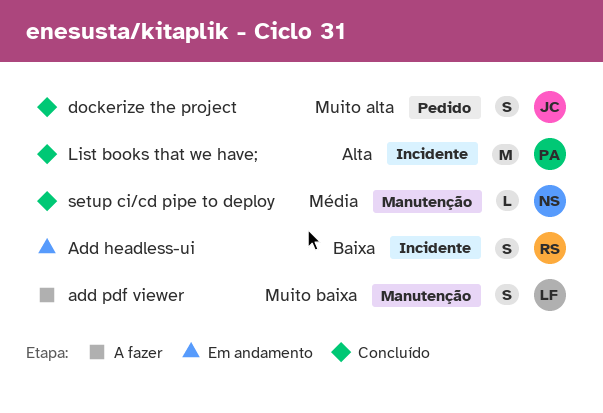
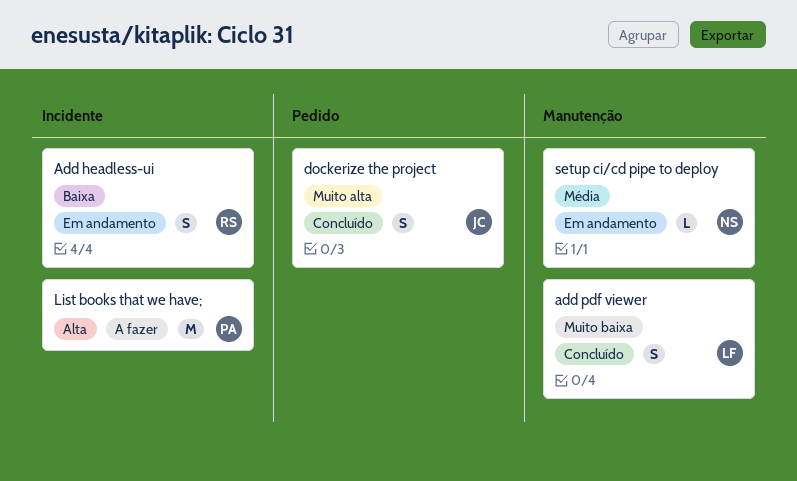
add pdf viewer, status: A fazer -> Concluído
List books that we have;, status: Concluído -> A fazer
setup ci/cd pipe to deploy, status: Concluído -> Em andamento

